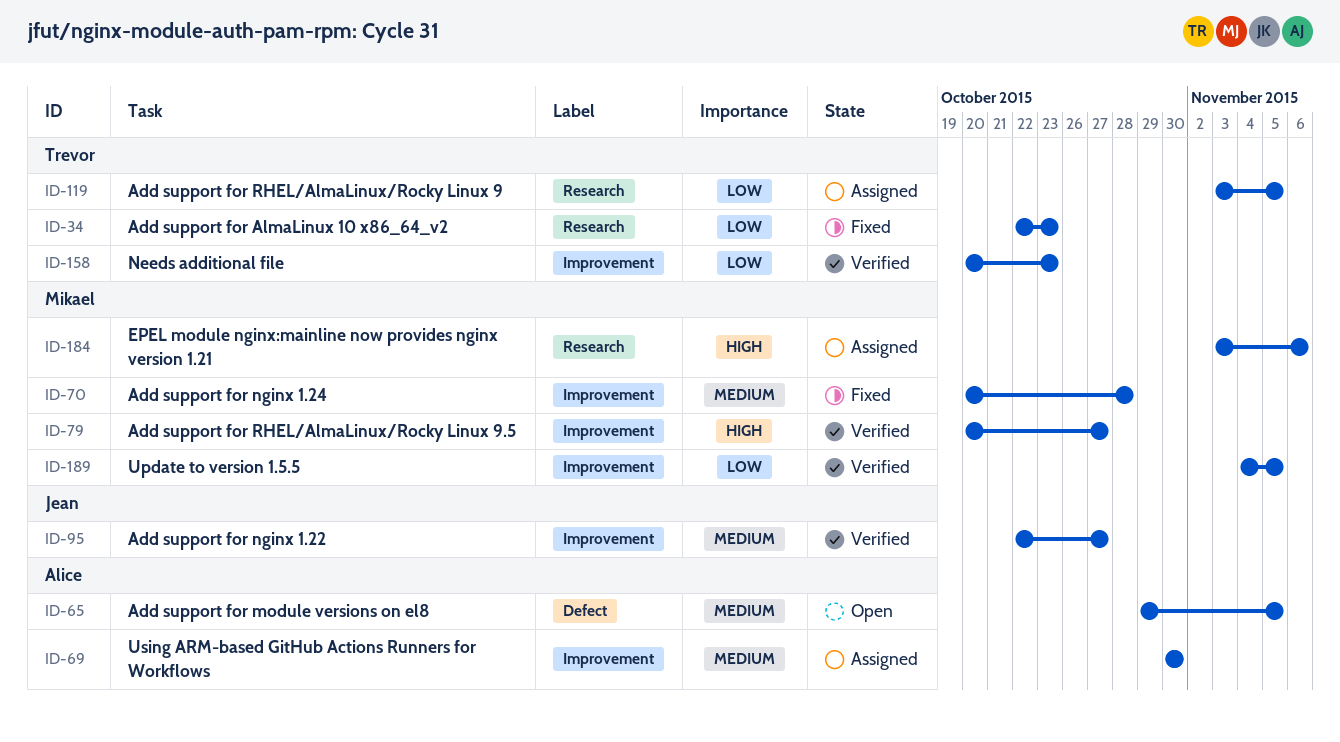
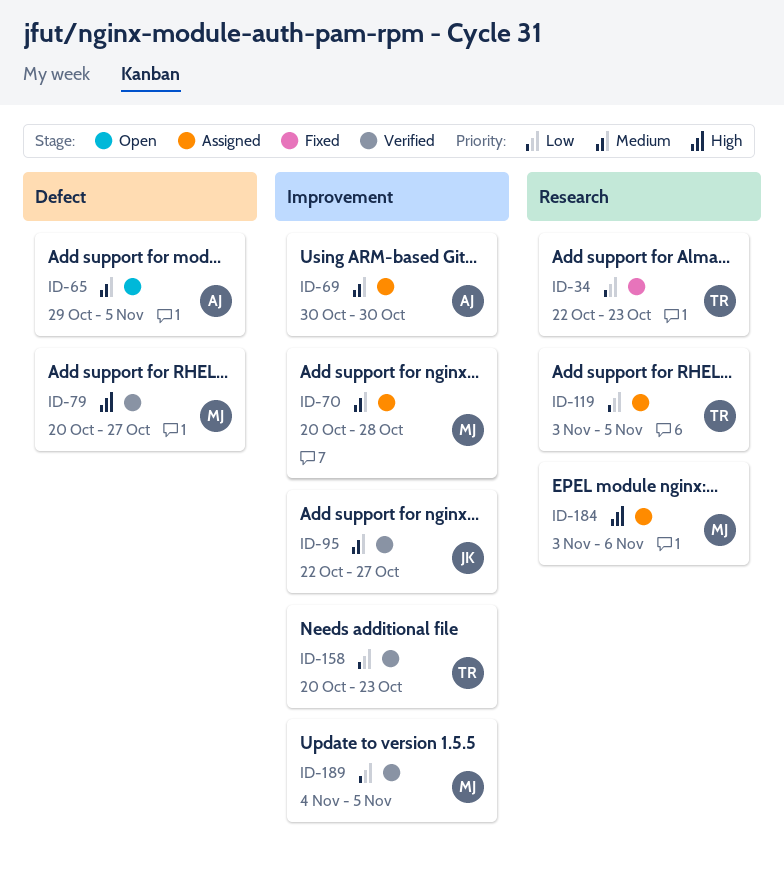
ID-70, status: Fixed -> Assigned
ID-79, label: Improvement -> Defect

